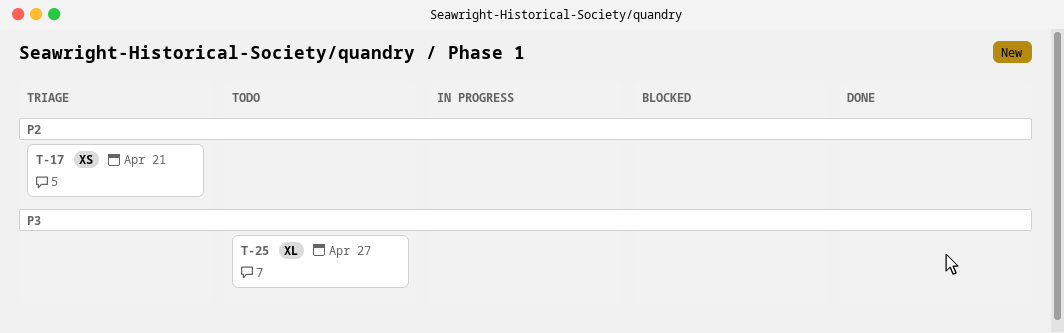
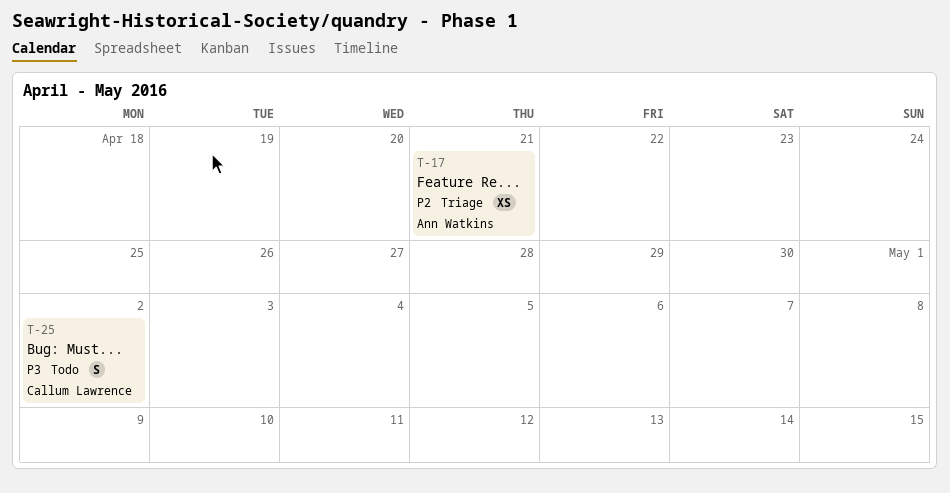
T-25, estimate: XL -> S
T-25, due: Apr 27 -> May 2

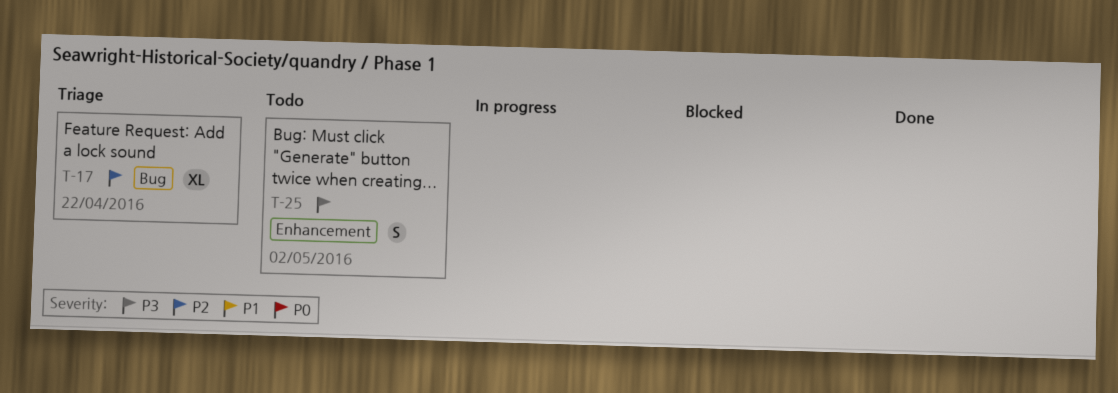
T-17, estimate: XS -> XL
T-17, due: Apr 21 -> Apr 22

